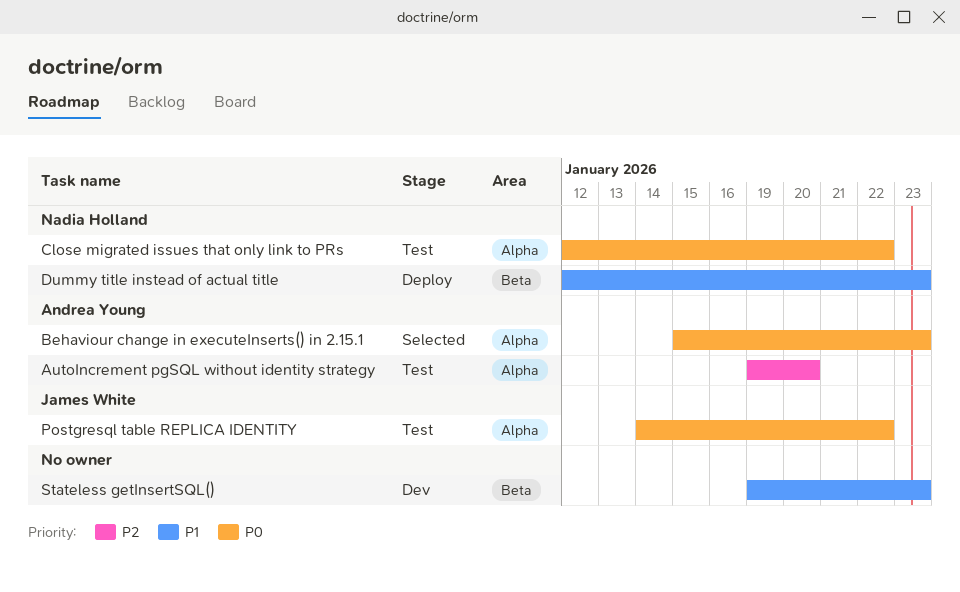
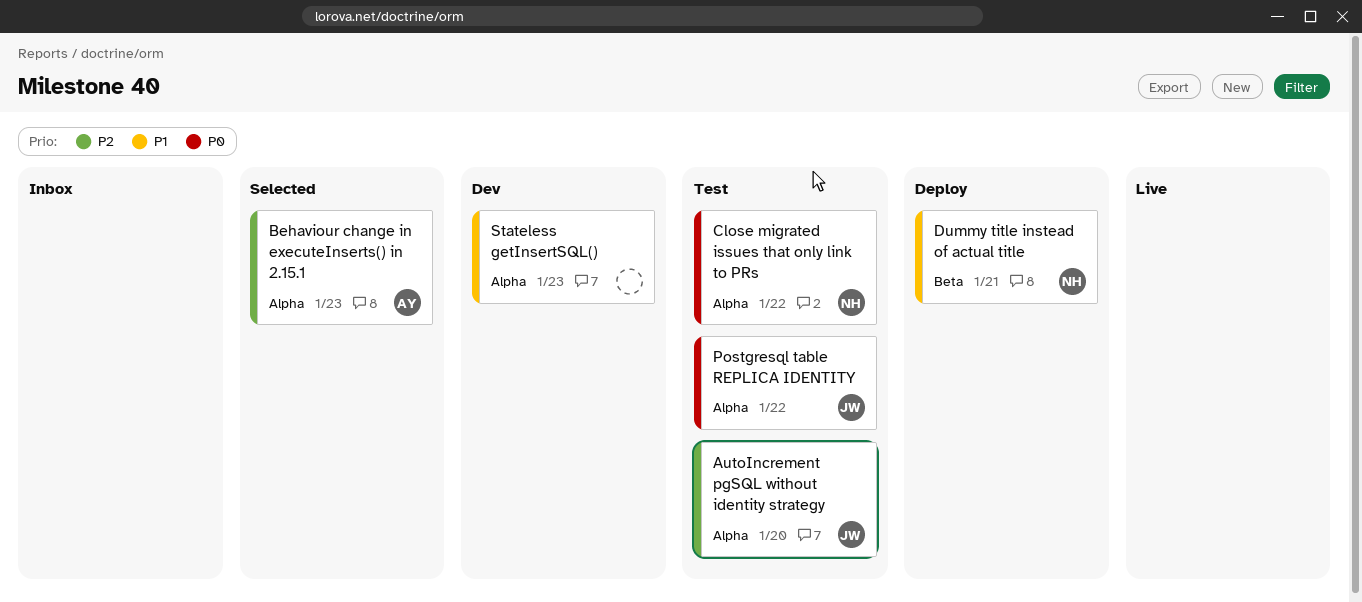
AutoIncrement pgSQL without identity strategy, owner: Andrea Young -> James White
Behaviour change in executeInserts() in 2.15.1, priority: P0 -> P2
Dummy title instead of actual title, due: Jan 23 -> Jan 21
Stateless getInsertSQL(), label: Beta -> Alpha

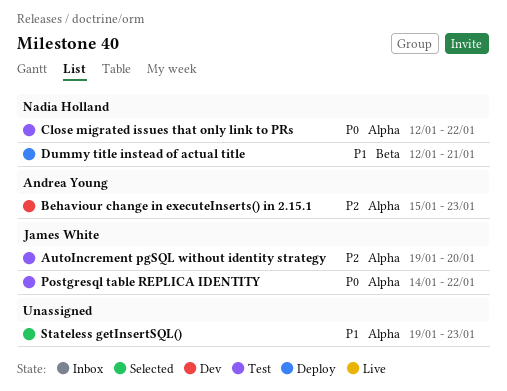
Behaviour change in executeInserts() in 2.15.1, status: Selected -> Dev
Stateless getInsertSQL(), status: Dev -> Selected

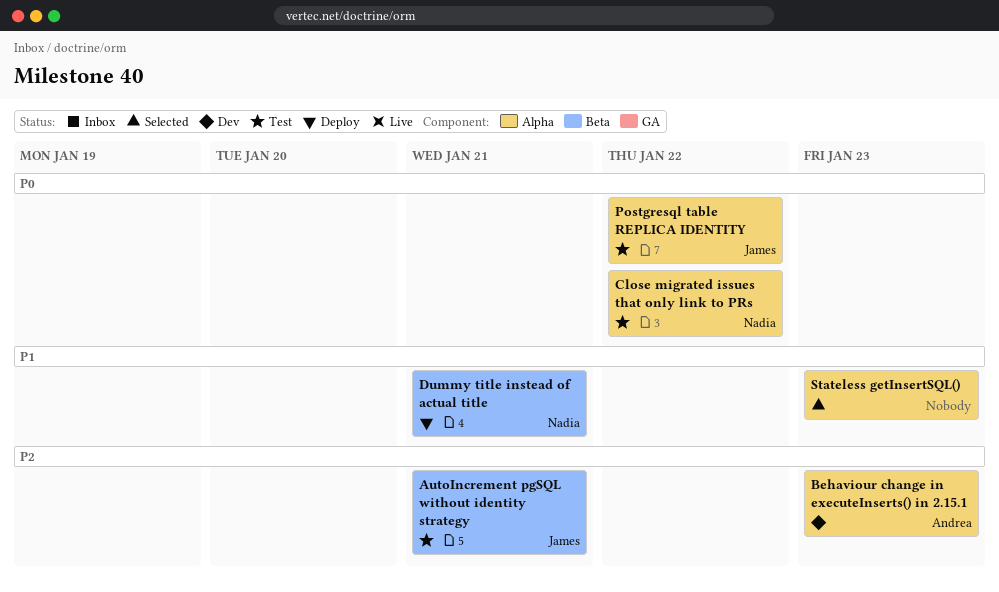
AutoIncrement pgSQL without identity strategy, label: Alpha -> Beta
AutoIncrement pgSQL without identity strategy, due: Jan 20 -> Jan 21

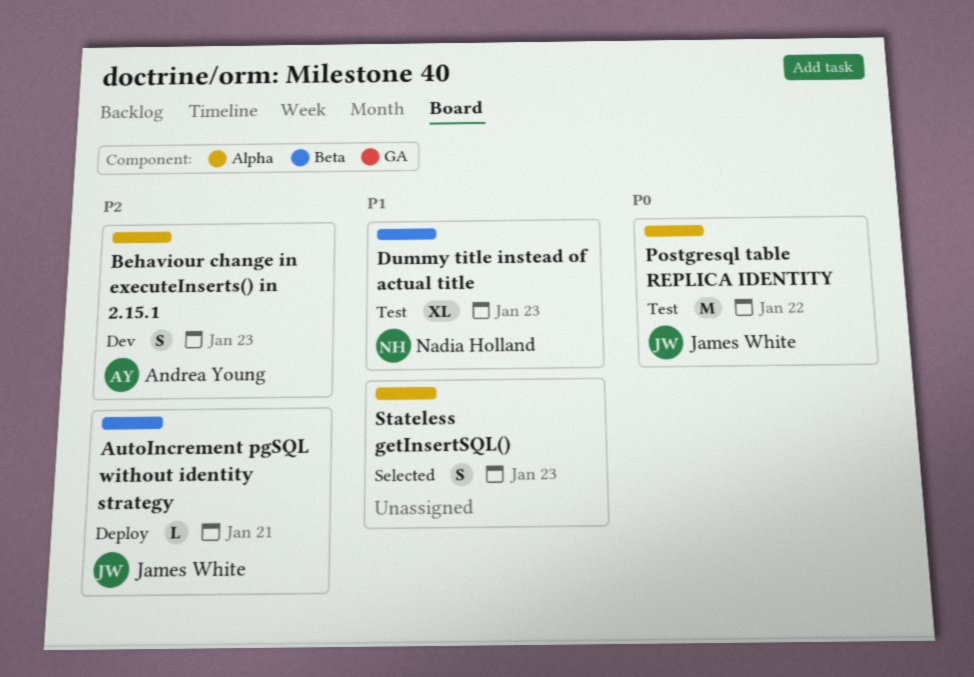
AutoIncrement pgSQL without identity strategy, status: Test -> Deploy
Close migrated issues that only link to PRs: present -> none
Dummy title instead of actual title, status: Deploy -> Test
Dummy title instead of actual title, due: Jan 21 -> Jan 23

